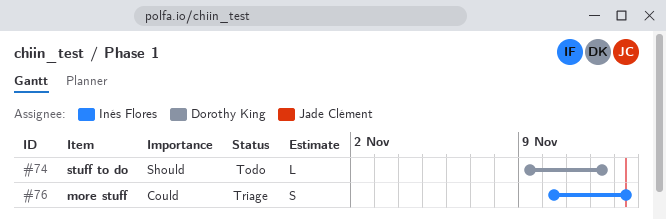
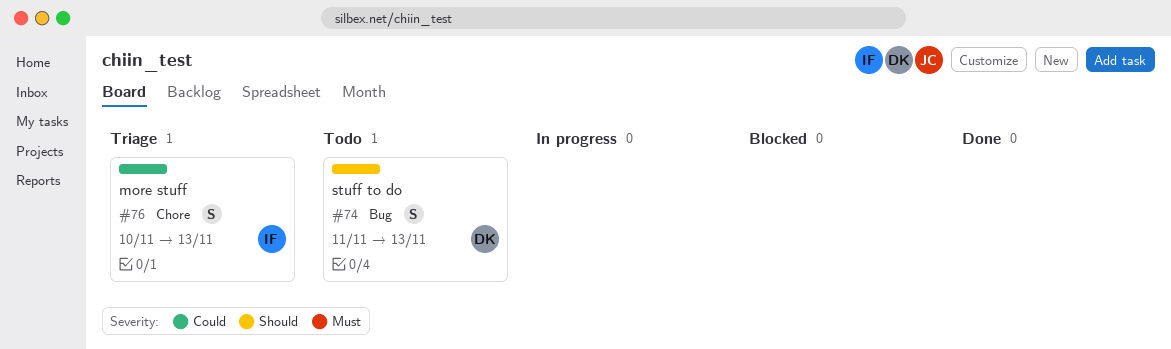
#74, estimate: L -> S
#74, start: Nov 9 -> Nov 11
#74, due: Nov 12 -> Nov 13

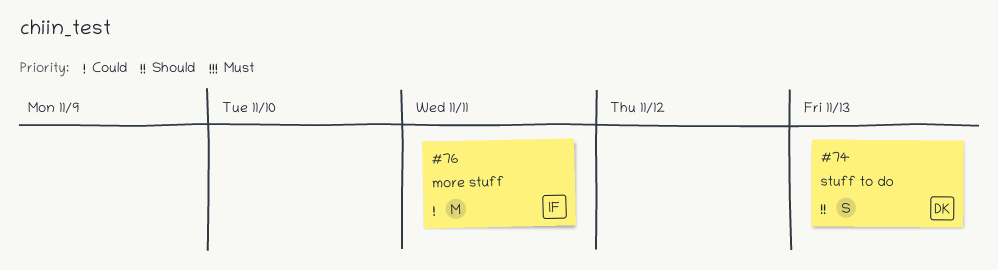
#76, estimate: S -> M
#76, due: Nov 13 -> Nov 11

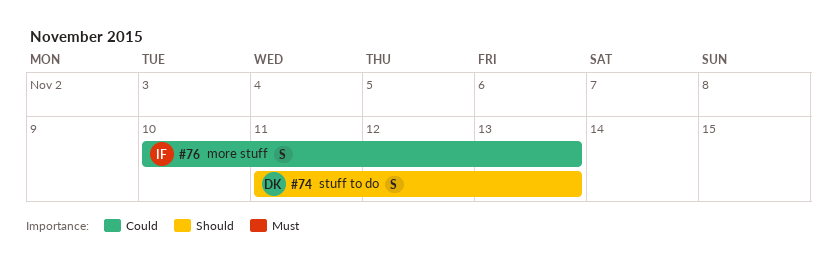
#76, estimate: M -> S
#76, due: Nov 11 -> Nov 13

